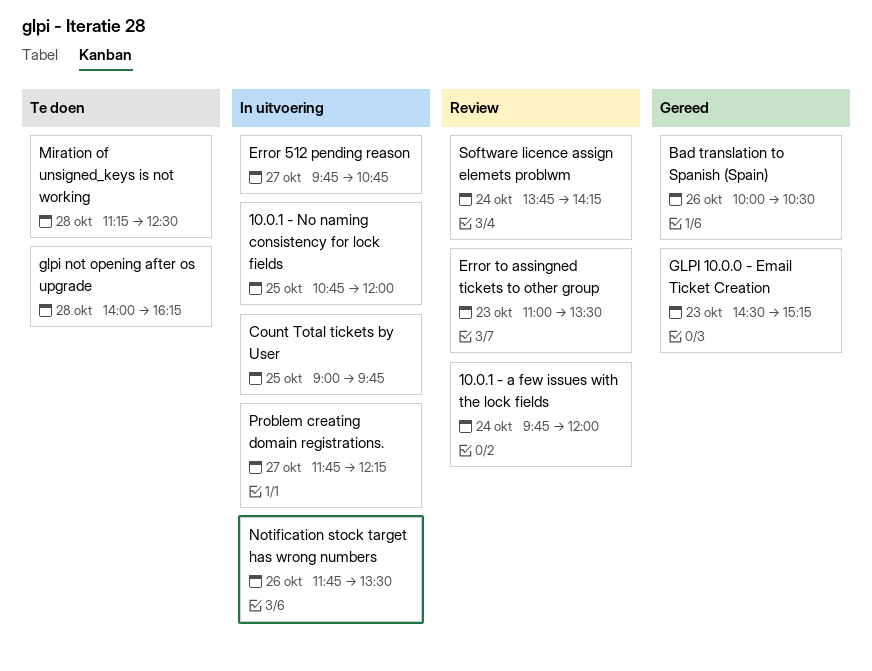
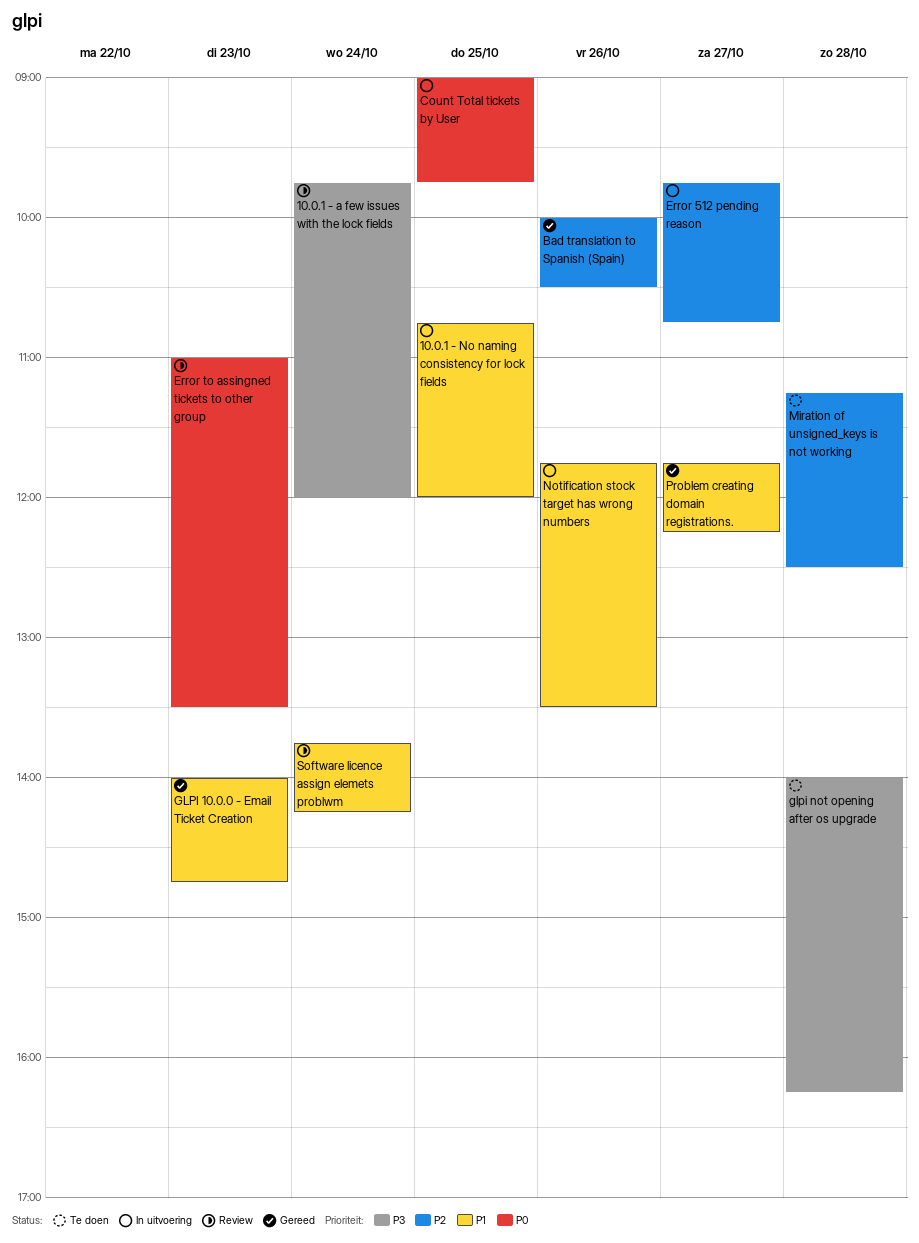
GLPI 10.0.0 - Email Ticket Creation, begins: 14:30 -> 14:00
GLPI 10.0.0 - Email Ticket Creation, ends: 15:15 -> 14:45
Problem creating domain registrations., status: In uitvoering -> Gereed

